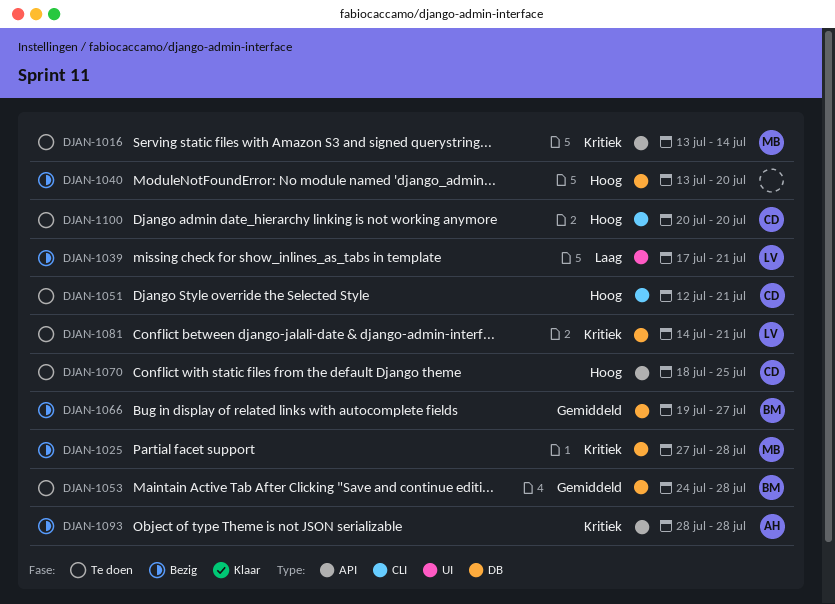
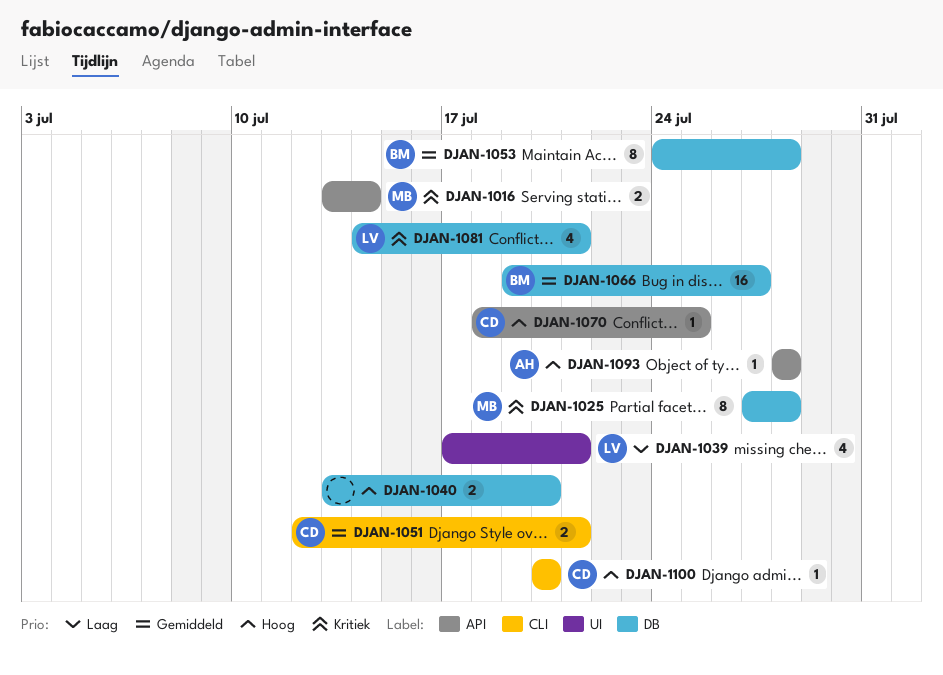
DJAN-1051, priority: Hoog -> Gemiddeld
DJAN-1093, priority: Kritiek -> Hoog

